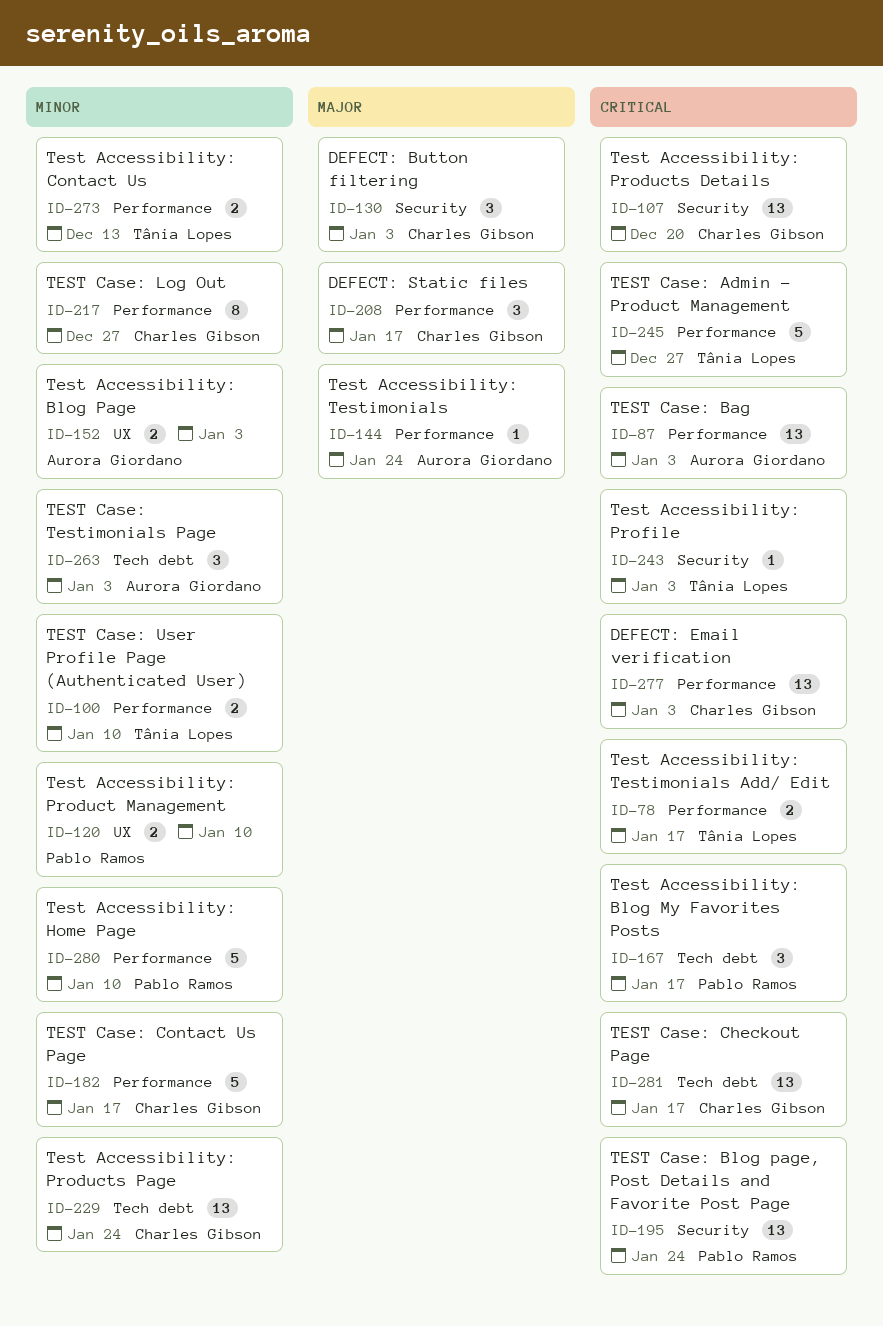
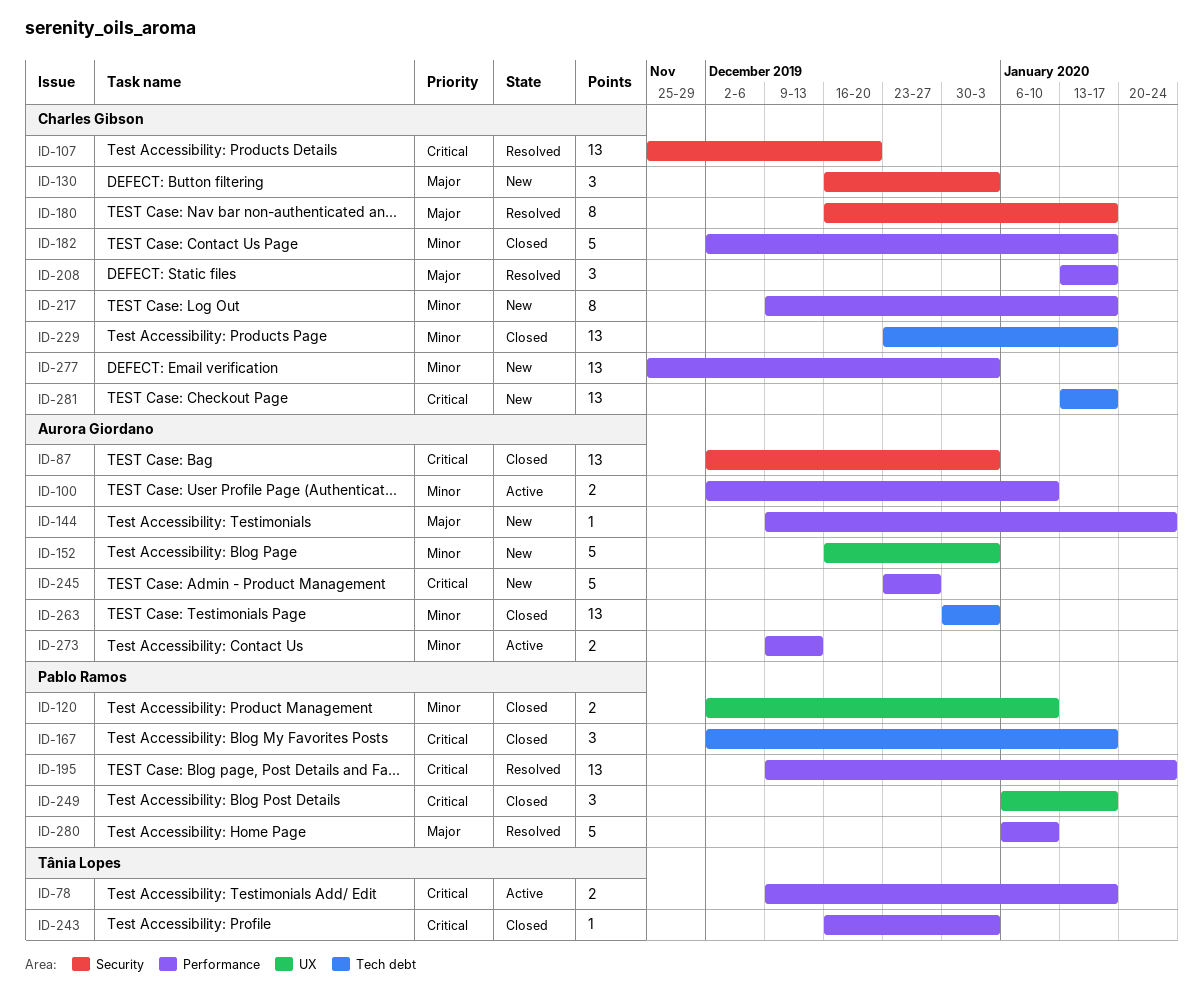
ID-87, label: Performance -> Security
ID-100, owner: Tânia Lopes -> Aurora Giordano
ID-152, estimate: 2 -> 5
ID-180: none -> present
ID-195, label: Security -> Performance
ID-217, due: Dec 27 -> Jan 17
ID-229, due: Jan 24 -> Jan 17
ID-243, label: Security -> Performance
ID-245, owner: Tânia Lopes -> Aurora Giordano
ID-249: none -> present
ID-263, estimate: 3 -> 13
ID-273, owner: Tânia Lopes -> Aurora Giordano
ID-277, priority: Critical -> Minor
ID-280, priority: Minor -> Major

